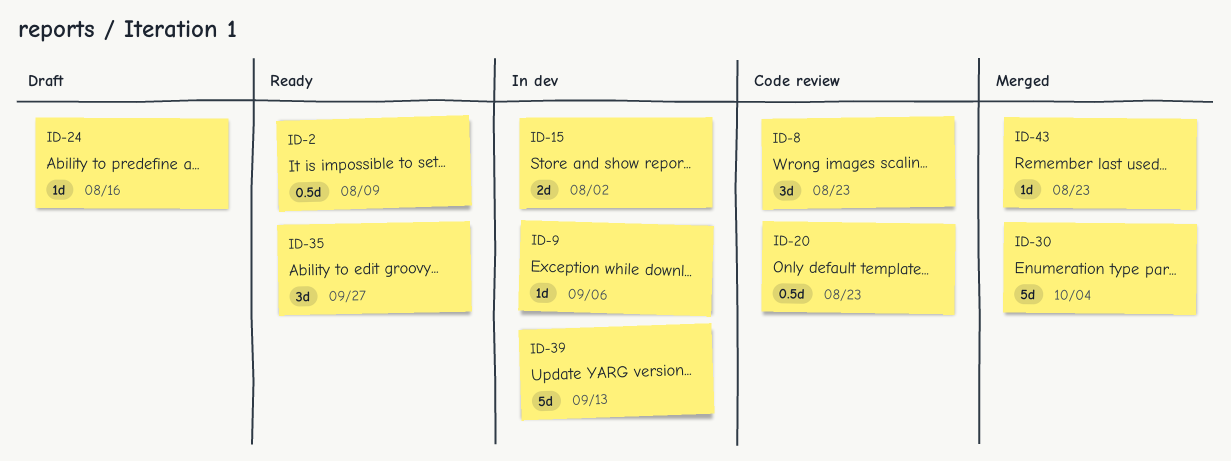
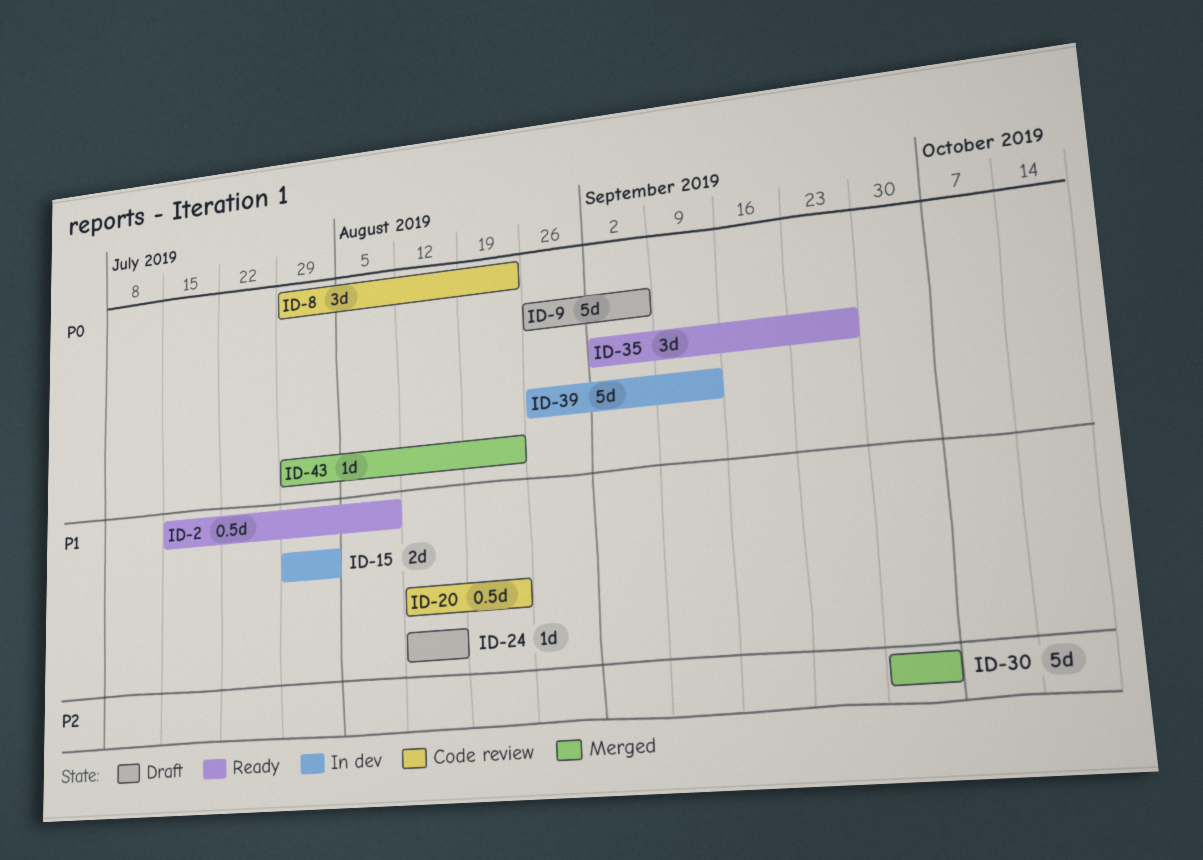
ID-9, status: In dev -> Draft
ID-9, estimate: 1d -> 5d

